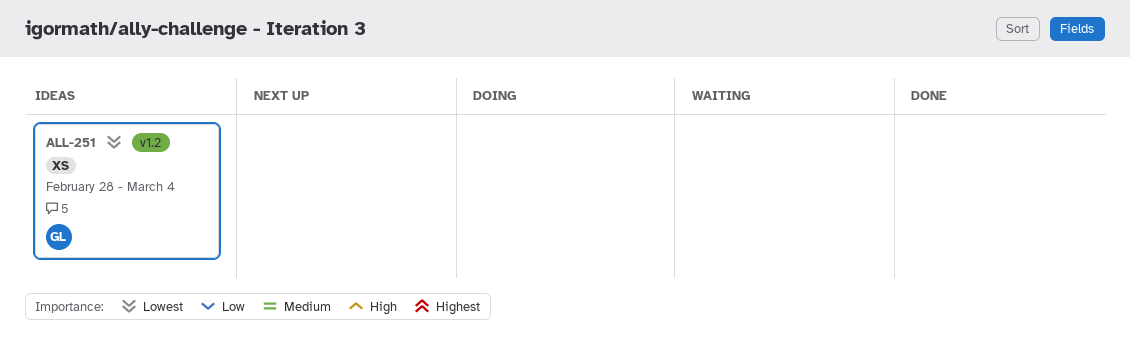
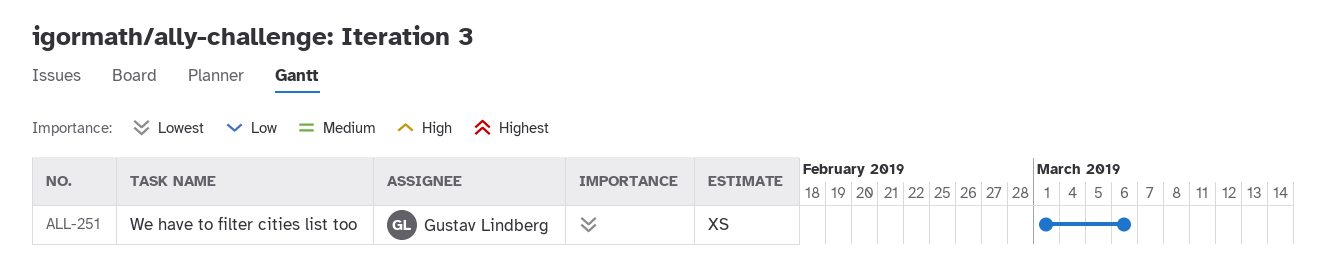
ALL-251, start: Feb 28 -> Mar 1
ALL-251, due: Mar 4 -> Mar 6

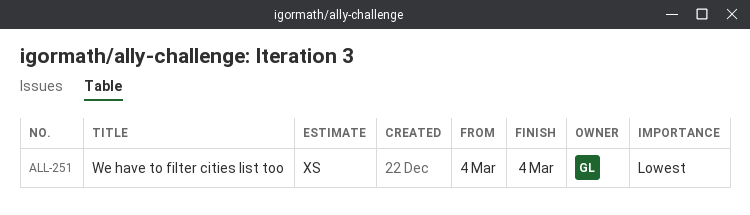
ALL-251, start: Mar 1 -> Mar 4
ALL-251, due: Mar 6 -> Mar 4

